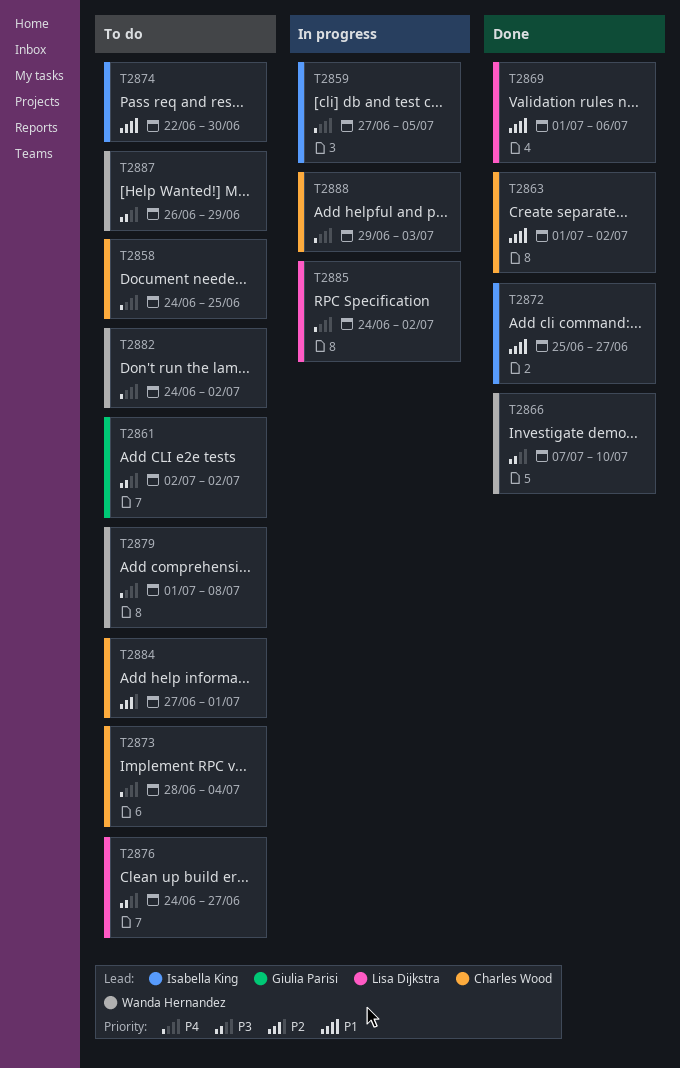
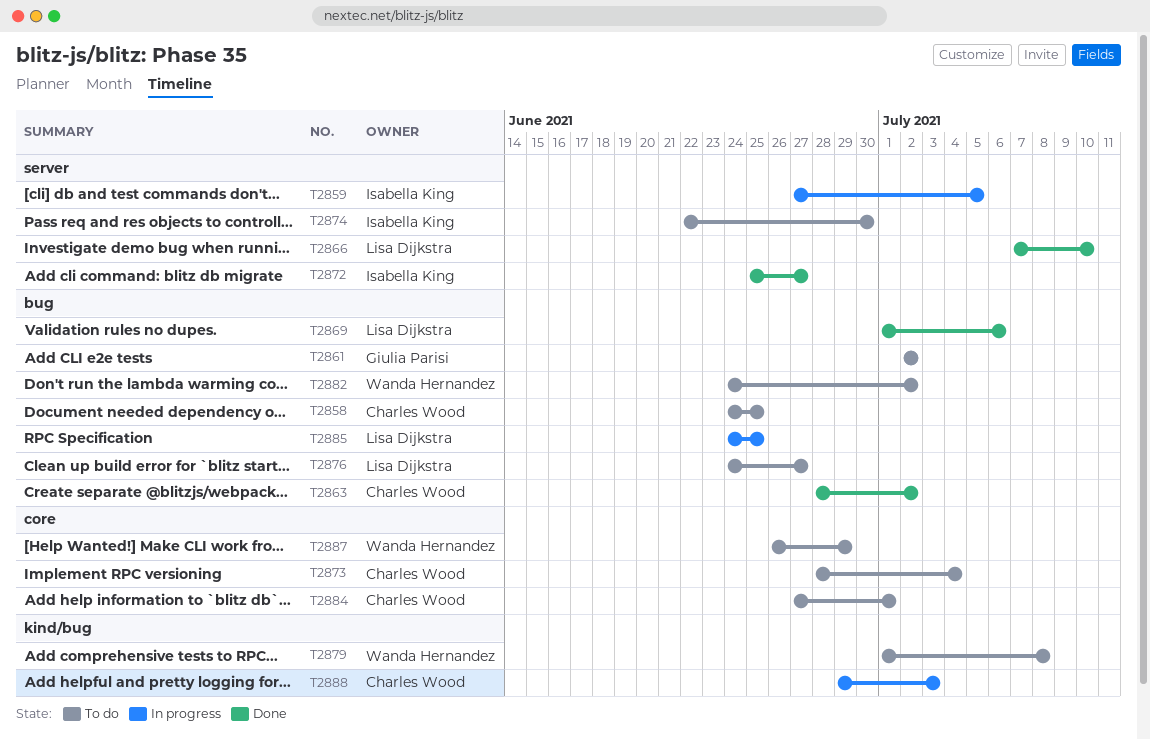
T2863, start: Jul 1 -> Jun 28
T2866, owner: Wanda Hernandez -> Lisa Dijkstra
T2885, due: Jul 2 -> Jun 25

